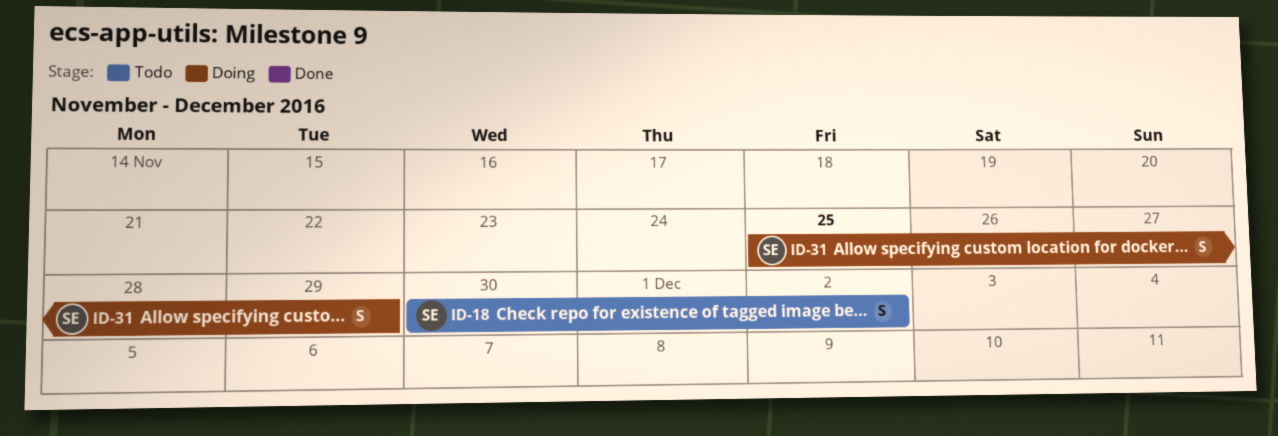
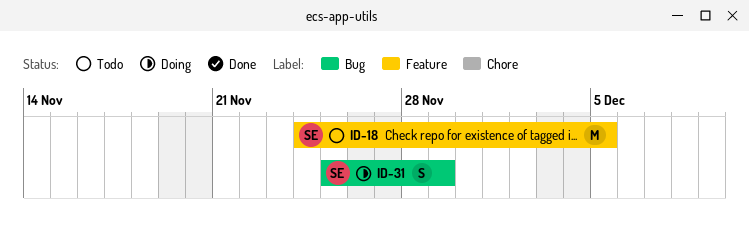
ID-18, estimate: S -> M
ID-18, start: Nov 30 -> Nov 24
ID-18, due: Dec 2 -> Dec 5

